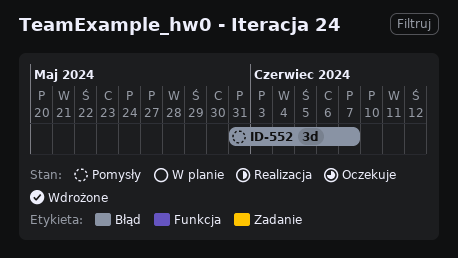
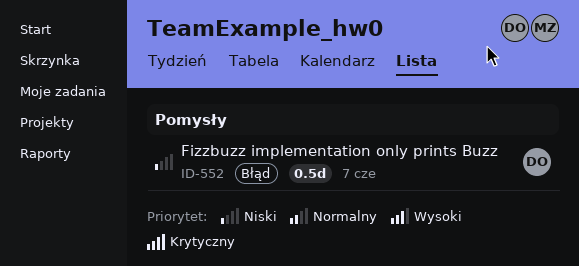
ID-552, estimate: 3d -> 0.5d

